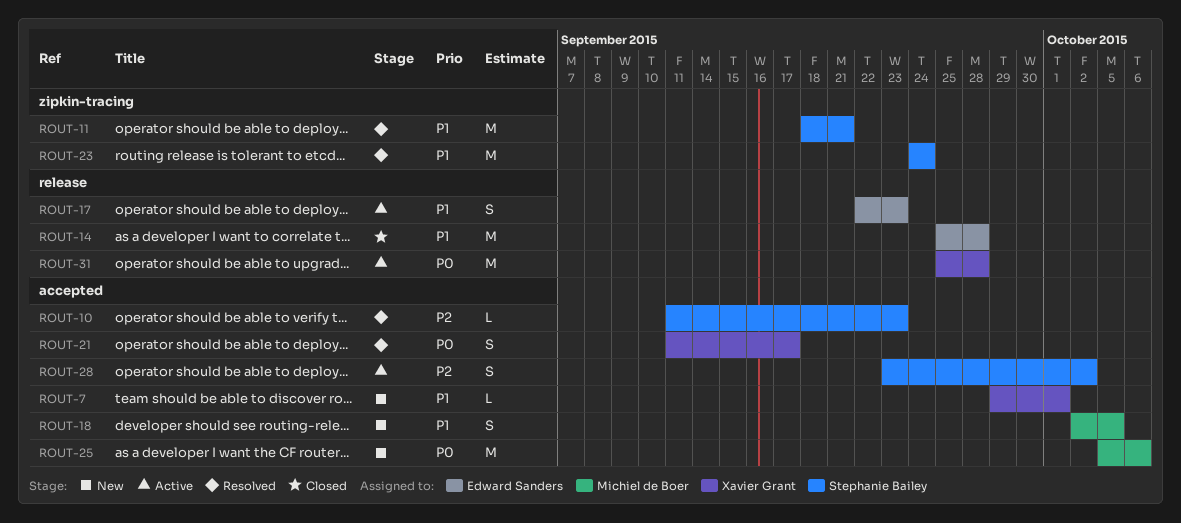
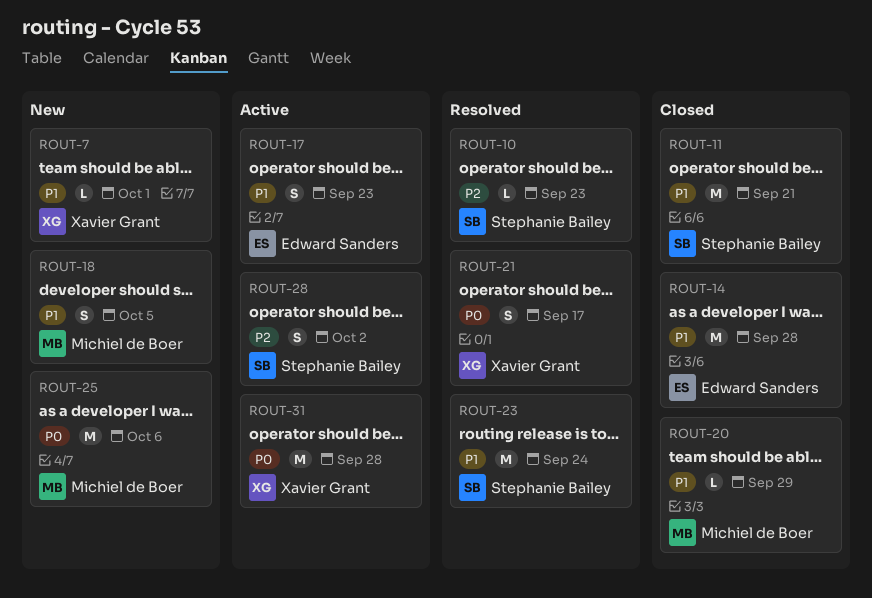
ROUT-11, status: Resolved -> Closed
ROUT-20: none -> present

